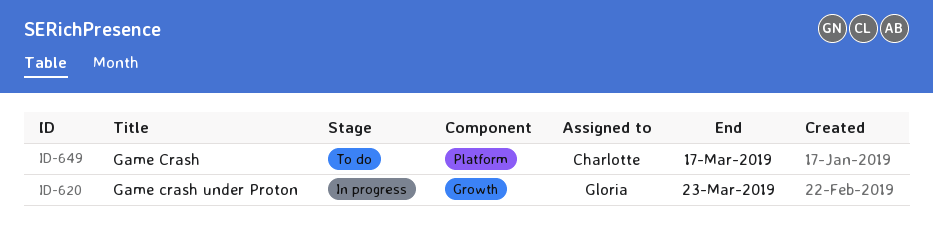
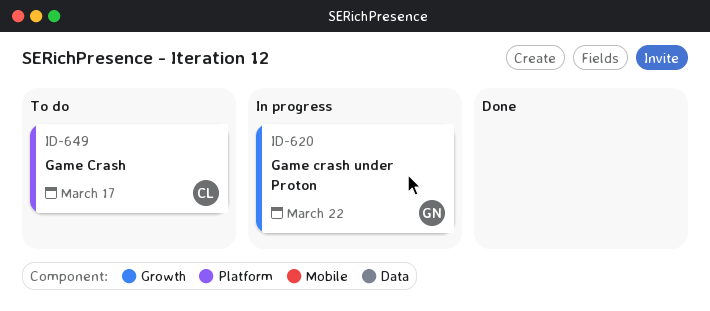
ID-620, due: Mar 23 -> Mar 22

